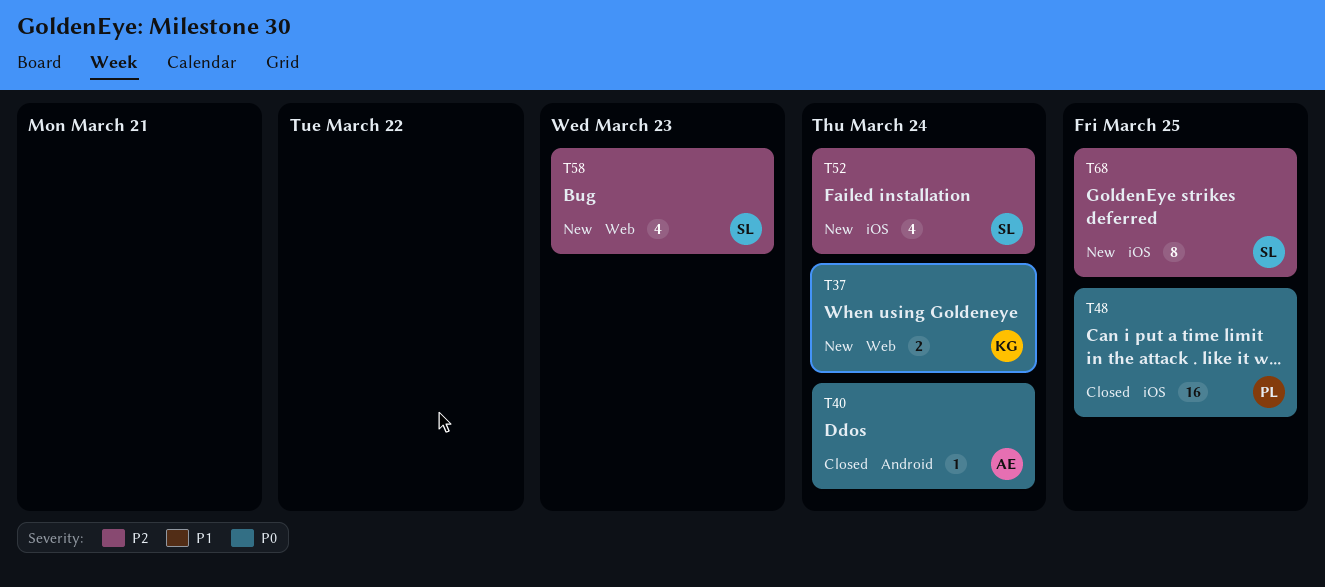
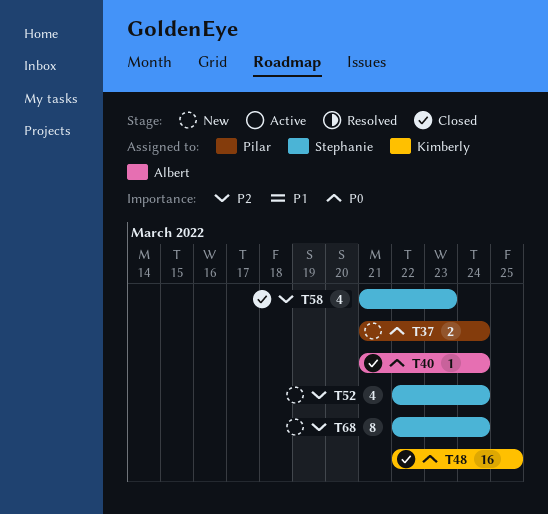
T37, owner: Kimberly -> Pilar
T48, owner: Pilar -> Kimberly
T58, status: New -> Closed
T68, due: Mar 25 -> Mar 24

